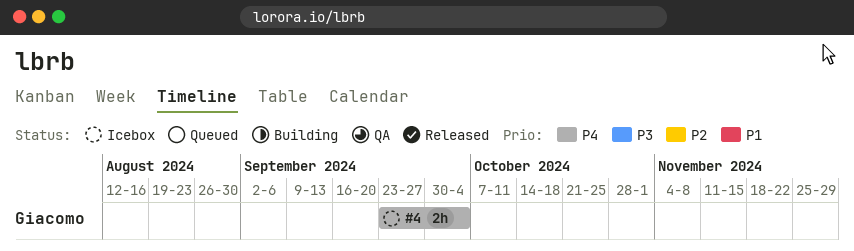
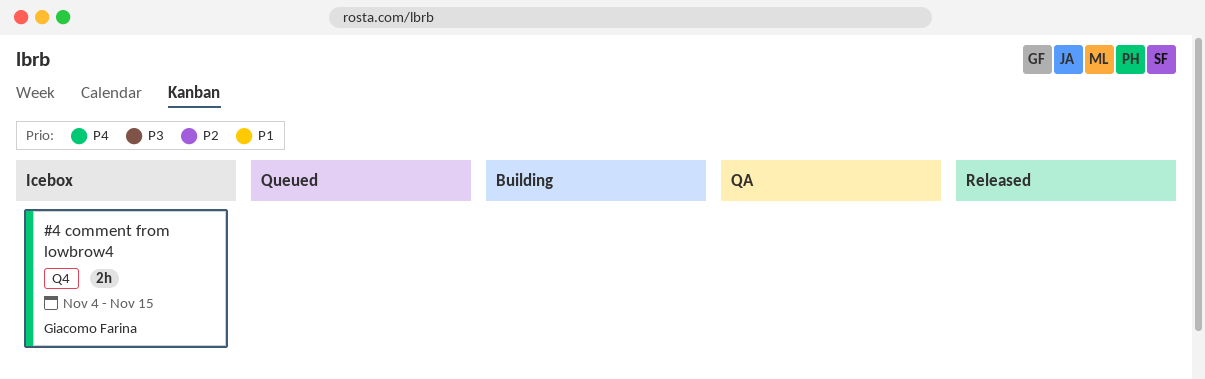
#4, start: Sep 23 -> Nov 4
#4, due: Oct 4 -> Nov 15

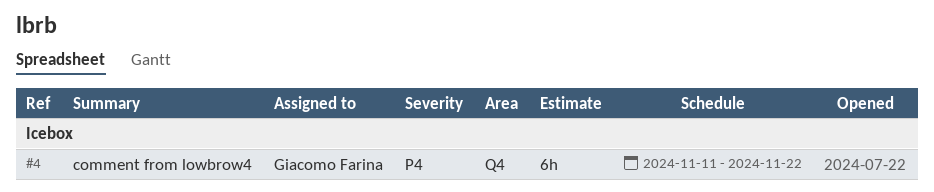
#4, estimate: 2h -> 6h
#4, start: Nov 4 -> Nov 11
#4, due: Nov 15 -> Nov 22

